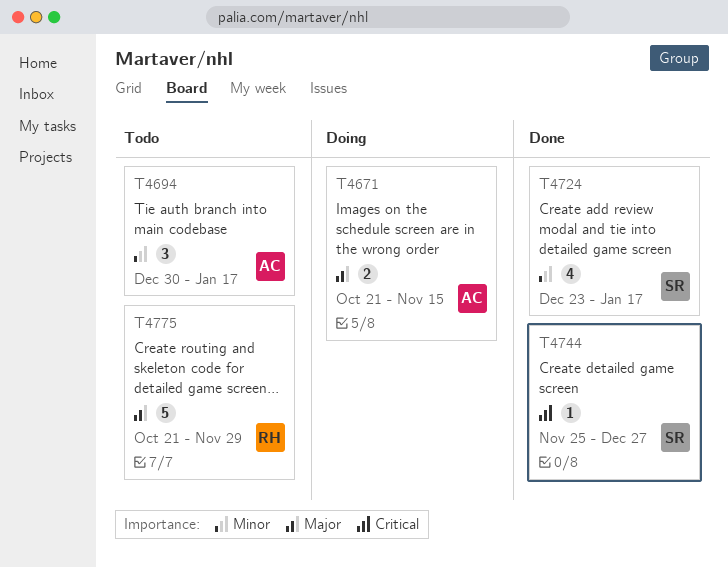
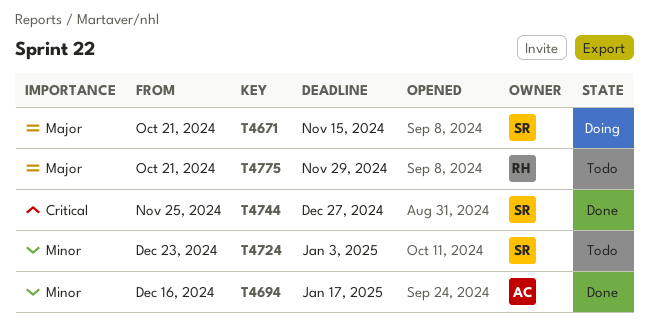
T4671, owner: AC -> SR
T4694, status: Todo -> Done
T4694, start: Dec 30 -> Dec 16
T4724, status: Done -> Todo
T4724, due: Jan 17 -> Jan 3

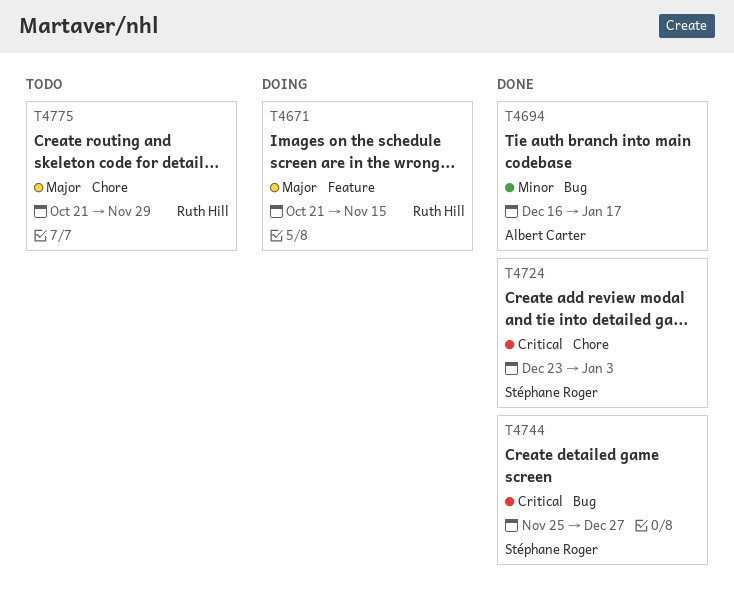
T4671, owner: Stéphane Roger -> Ruth Hill
T4724, status: Todo -> Done
T4724, priority: Minor -> Critical

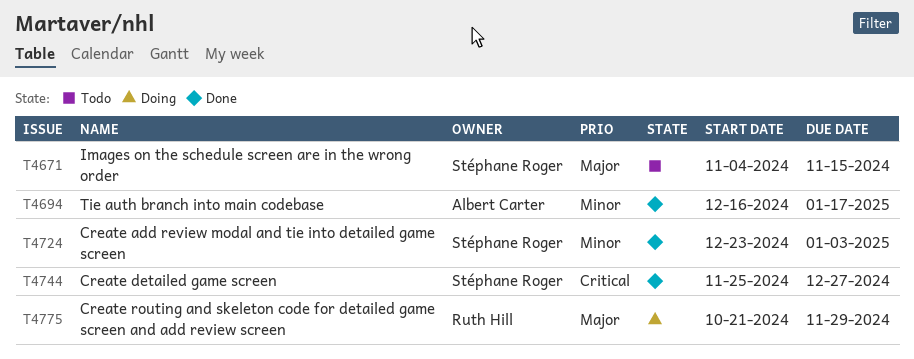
T4671, status: Doing -> Todo
T4671, owner: Ruth Hill -> Stéphane Roger
T4671, start: Oct 21 -> Nov 4
T4724, priority: Critical -> Minor
T4775, status: Todo -> Doing

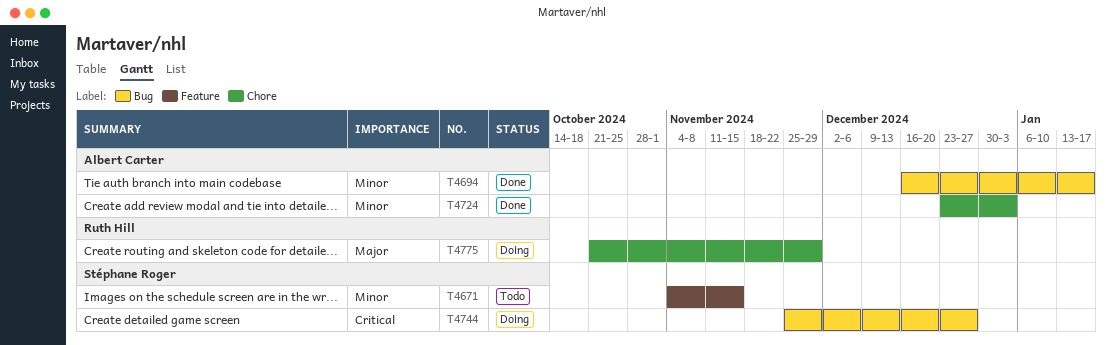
T4671, priority: Major -> Minor
T4724, owner: Stéphane Roger -> Albert Carter
T4744, status: Done -> Doing

